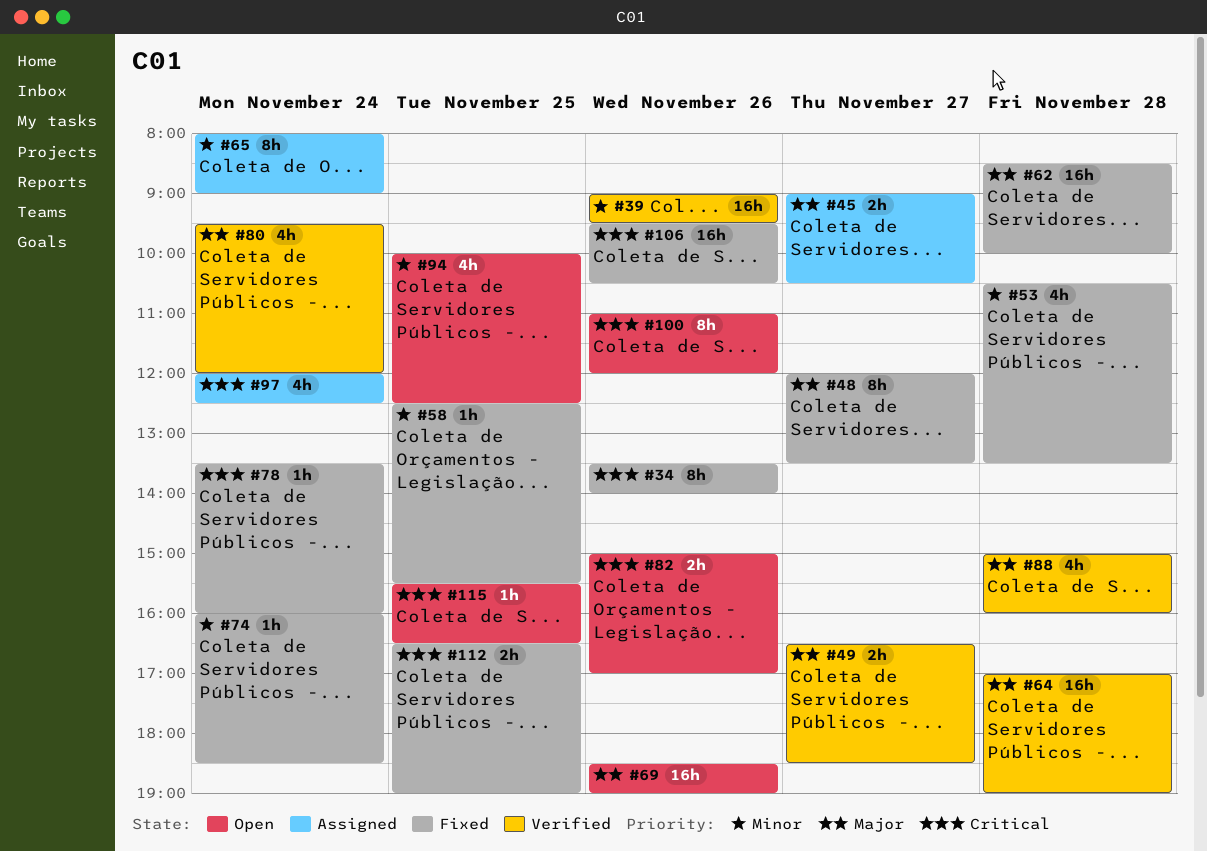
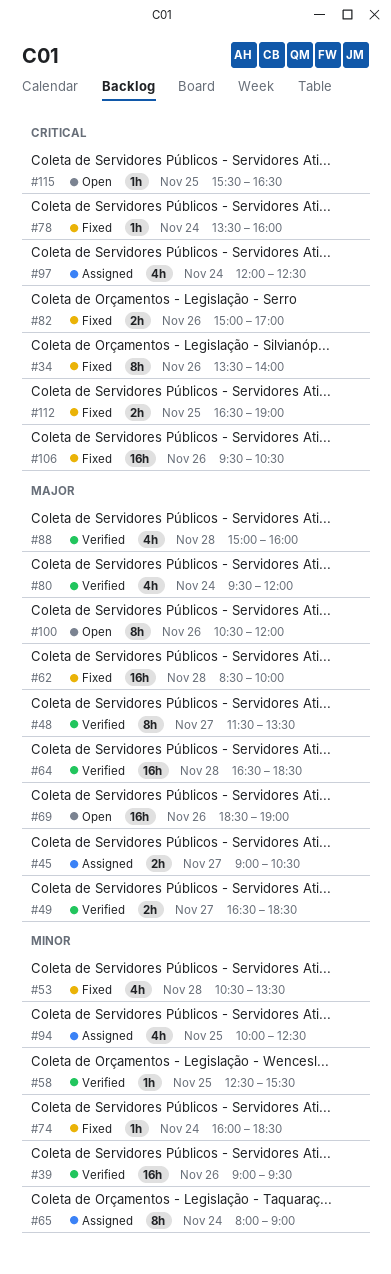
#48, status: Fixed -> Verified
#48, begins: 12:00 -> 11:30
#58, status: Fixed -> Verified
#64, begins: 17:00 -> 16:30
#64, ends: 19:00 -> 18:30
#82, status: Open -> Fixed
#94, status: Open -> Assigned
#100, priority: Critical -> Major
#100, begins: 11:00 -> 10:30

